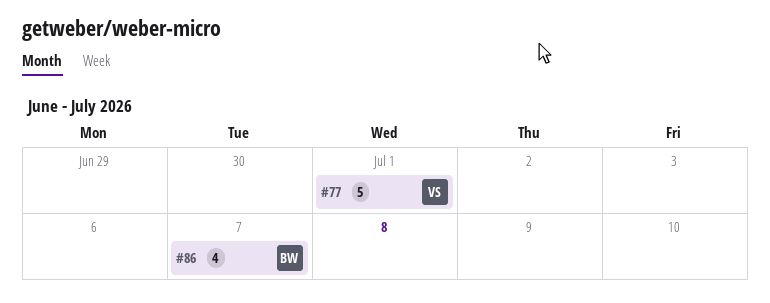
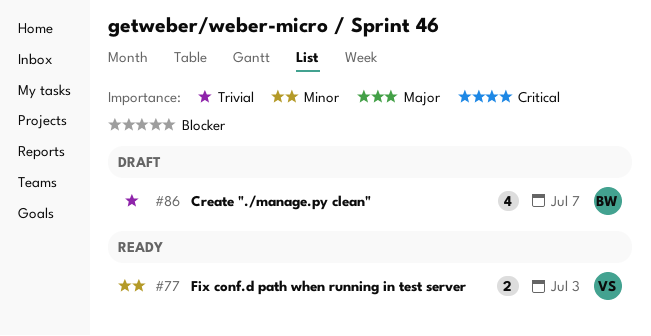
#77, estimate: 5 -> 2
#77, due: Jul 1 -> Jul 3

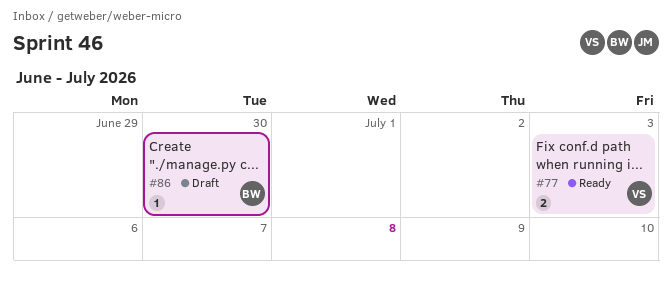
#86, estimate: 4 -> 1
#86, due: Jul 7 -> Jun 30

